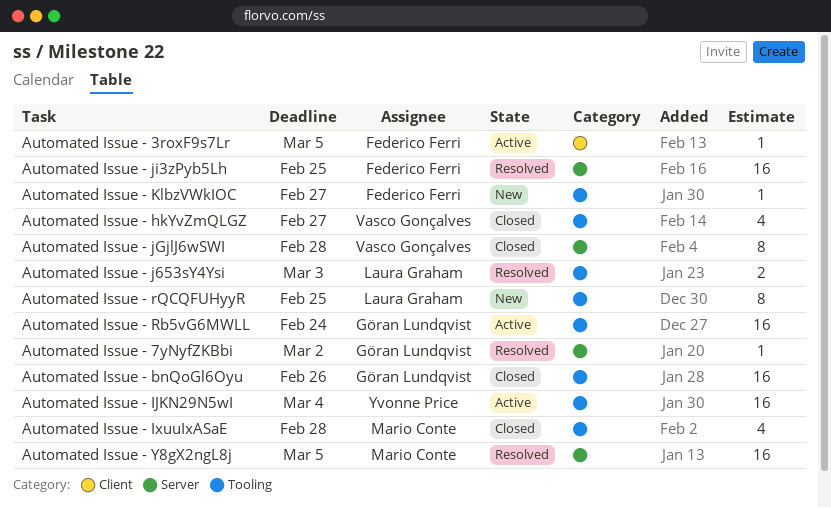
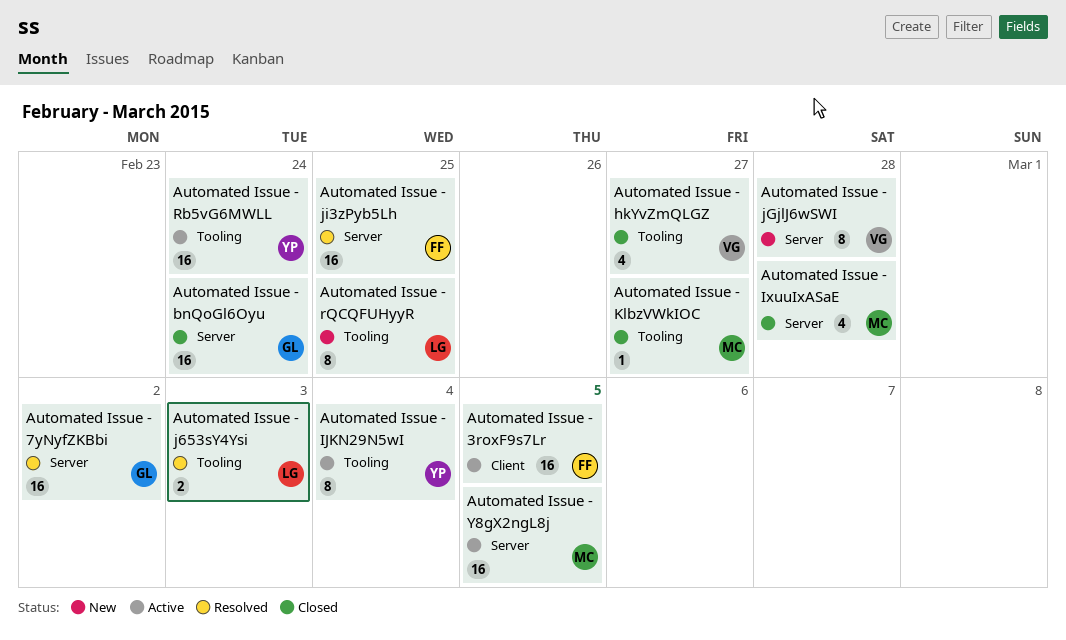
Automated Issue - 3roxF9s7Lr, estimate: 1 -> 16
Automated Issue - 7yNyfZKBbi, estimate: 1 -> 16
Automated Issue - bnQoGl6Oyu, label: Tooling -> Server
Automated Issue - bnQoGl6Oyu, due: Feb 26 -> Feb 24
Automated Issue - IJKN29N5wI, estimate: 16 -> 8
Automated Issue - IxuuIxASaE, label: Tooling -> Server
Automated Issue - jGjlJ6wSWI, status: Closed -> New
Automated Issue - KlbzVWkIOC, status: New -> Closed
Automated Issue - KlbzVWkIOC, owner: Federico Ferri -> Mario Conte
Automated Issue - Rb5vG6MWLL, owner: Göran Lundqvist -> Yvonne Price
Automated Issue - Y8gX2ngL8j, status: Resolved -> Active

